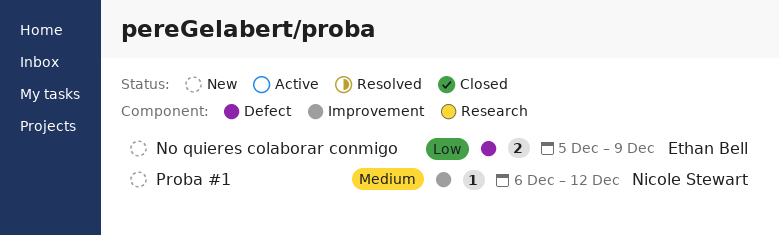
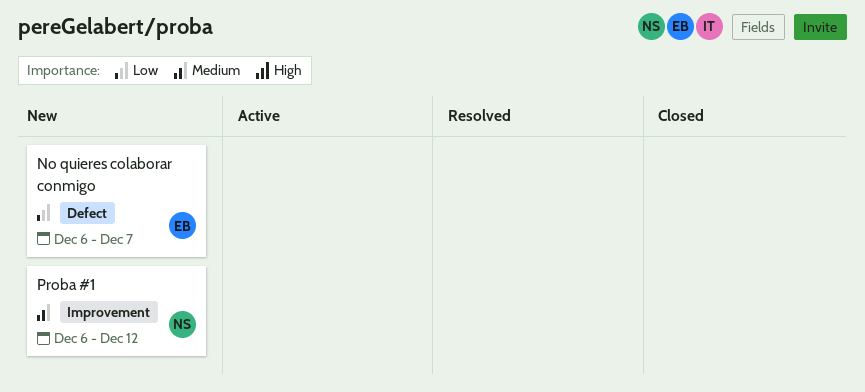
No quieres colaborar conmigo, start: Dec 5 -> Dec 6
No quieres colaborar conmigo, due: Dec 9 -> Dec 7

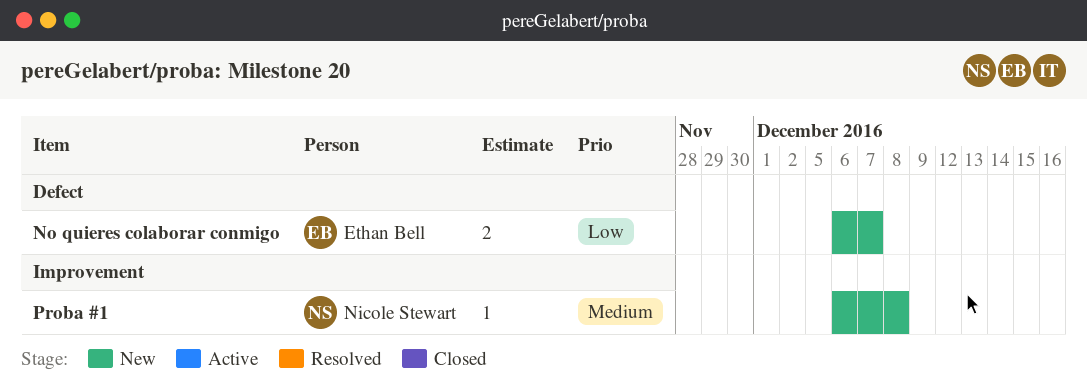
Proba #1, due: Dec 12 -> Dec 8

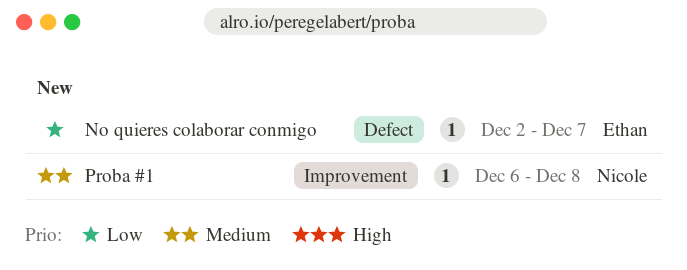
No quieres colaborar conmigo, estimate: 2 -> 1
No quieres colaborar conmigo, start: Dec 6 -> Dec 2

